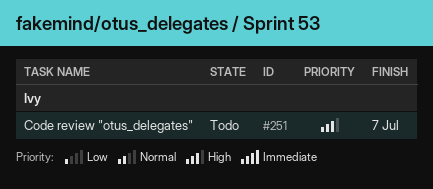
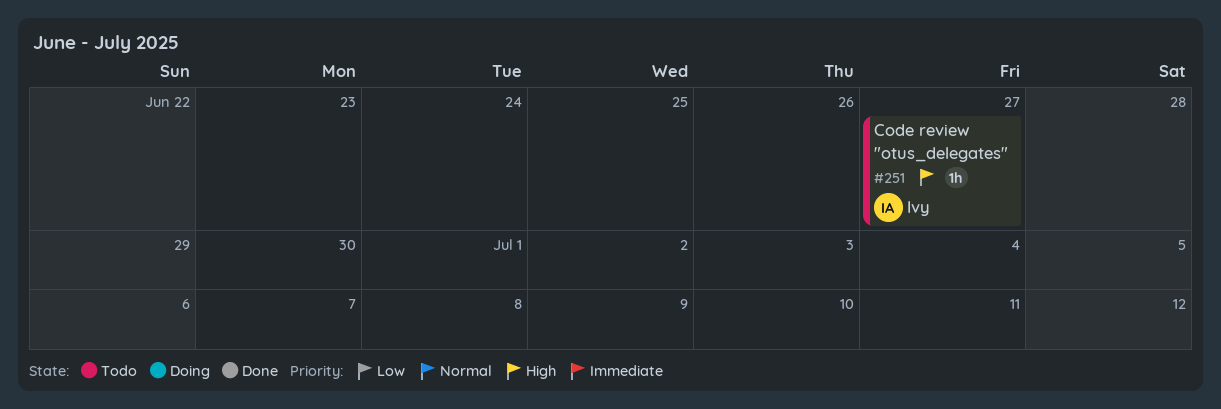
#251, due: Jul 7 -> Jun 27

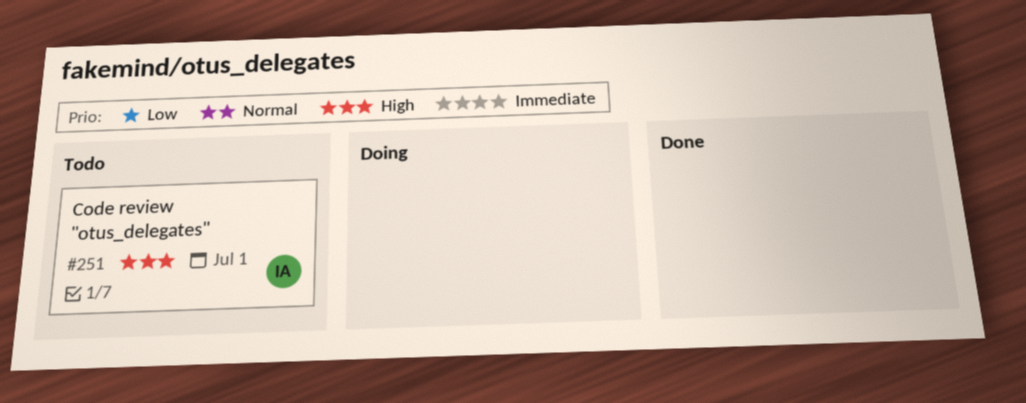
#251, due: Jun 27 -> Jul 1

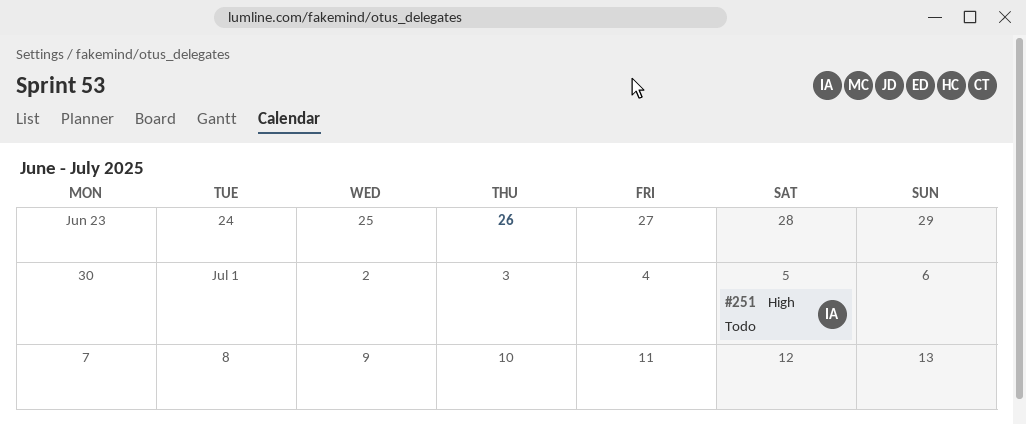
#251, due: Jul 1 -> Jul 5

